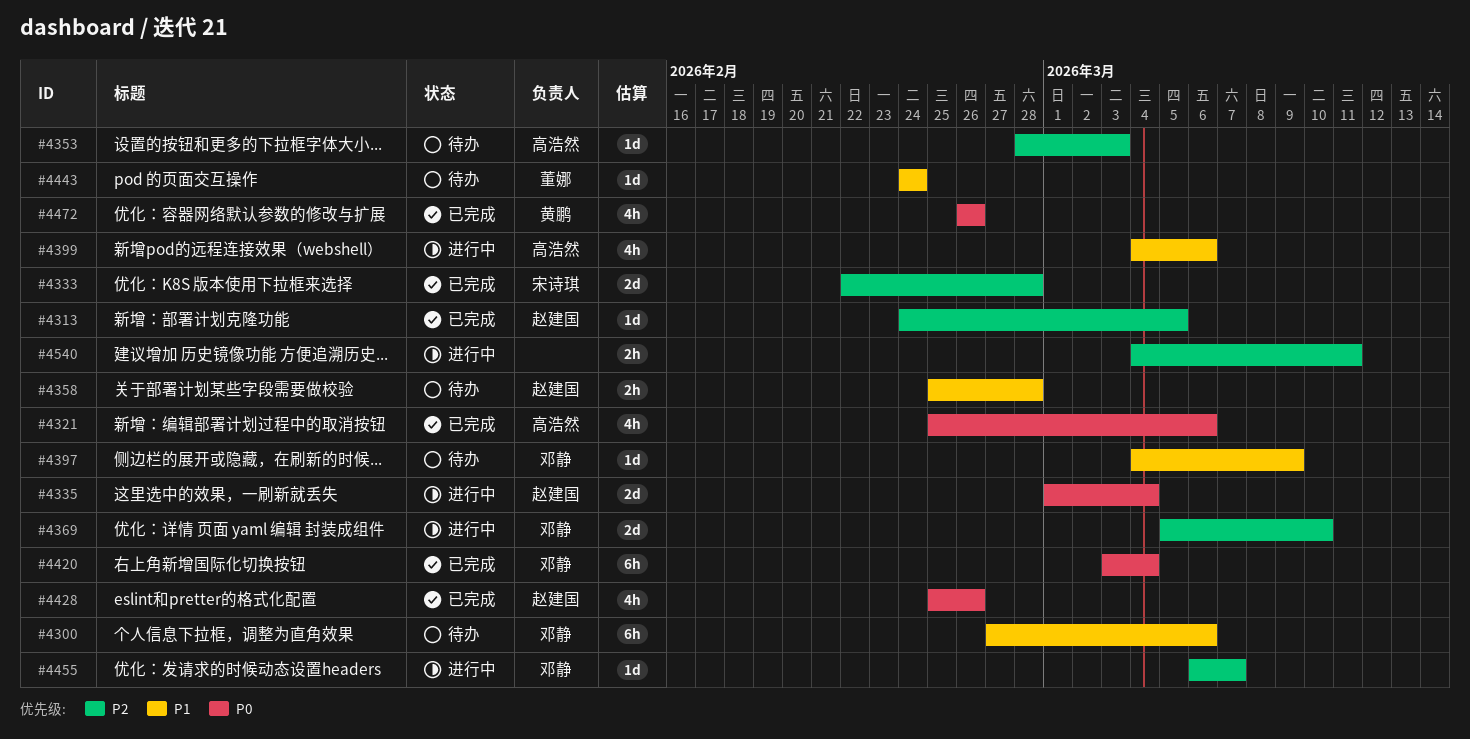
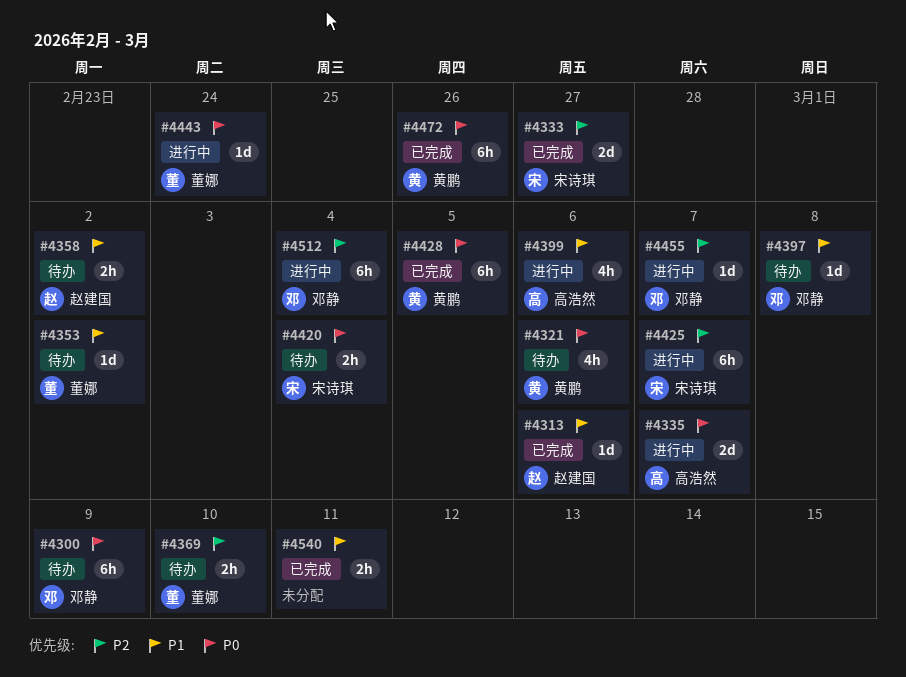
#4300, priority: P1 -> P0
#4300, due: Mar 6 -> Mar 9
#4313, priority: P2 -> P1
#4313, due: Mar 5 -> Mar 6
#4321, status: 已完成 -> 待办
#4321, owner: 高浩然 -> 黄鹏
#4333, due: Feb 28 -> Feb 27
#4335, owner: 赵建国 -> 高浩然
#4335, due: Mar 4 -> Mar 7
#4353, owner: 高浩然 -> 董娜
#4353, priority: P2 -> P1
#4353, due: Mar 3 -> Mar 2
#4358, due: Feb 28 -> Mar 2
#4369, status: 进行中 -> 待办
#4369, owner: 邓静 -> 董娜
#4369, estimate: 2d -> 2h
#4397, due: Mar 9 -> Mar 8
#4420, status: 已完成 -> 待办
#4420, owner: 邓静 -> 宋诗琪
#4420, estimate: 6h -> 2h
#4425: none -> present
#4428, owner: 赵建国 -> 黄鹏
#4428, estimate: 4h -> 6h
#4428, due: Feb 26 -> Mar 5
#4443, status: 待办 -> 进行中
#4443, priority: P1 -> P0
#4472, estimate: 4h -> 6h
#4512: none -> present
#4540, status: 进行中 -> 已完成
#4540, priority: P2 -> P1

